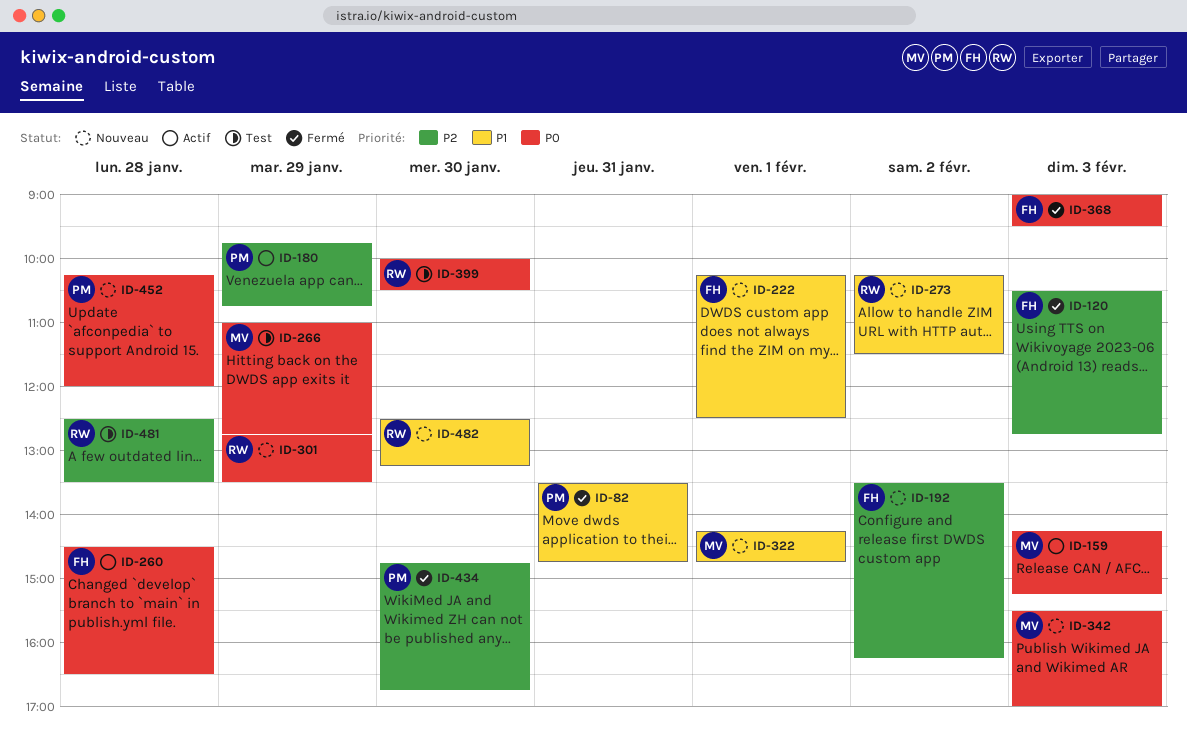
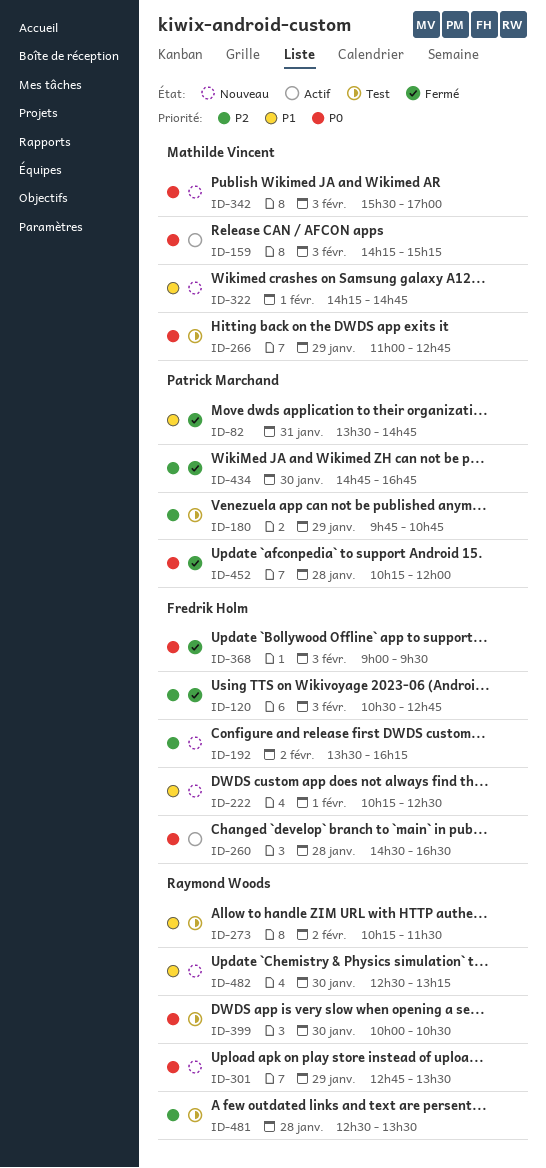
ID-180, status: Actif -> Test
ID-273, status: Nouveau -> Test
ID-452, status: Nouveau -> Fermé

